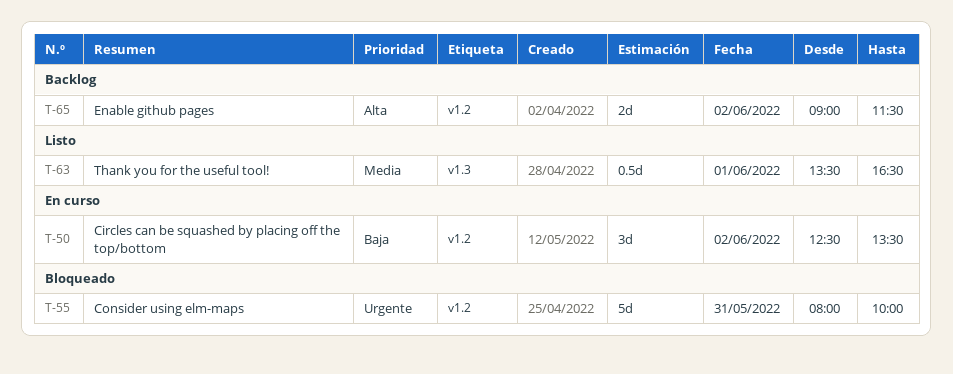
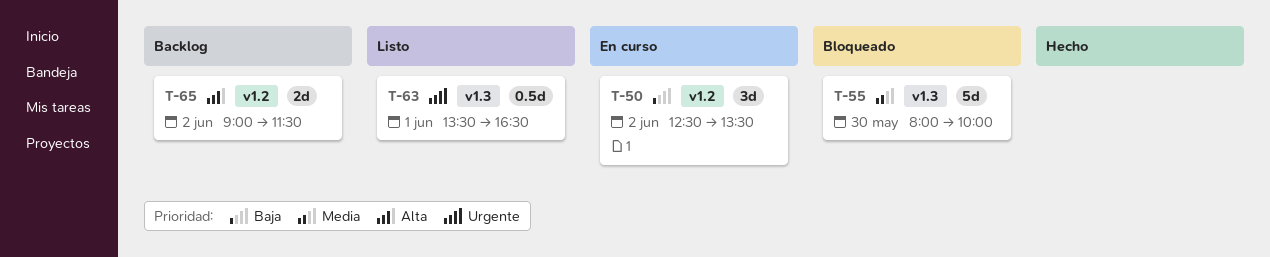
T-55, priority: Urgente -> Media
T-55, label: v1.2 -> v1.3
T-55, day: May 31 -> May 30
T-63, priority: Media -> Urgente

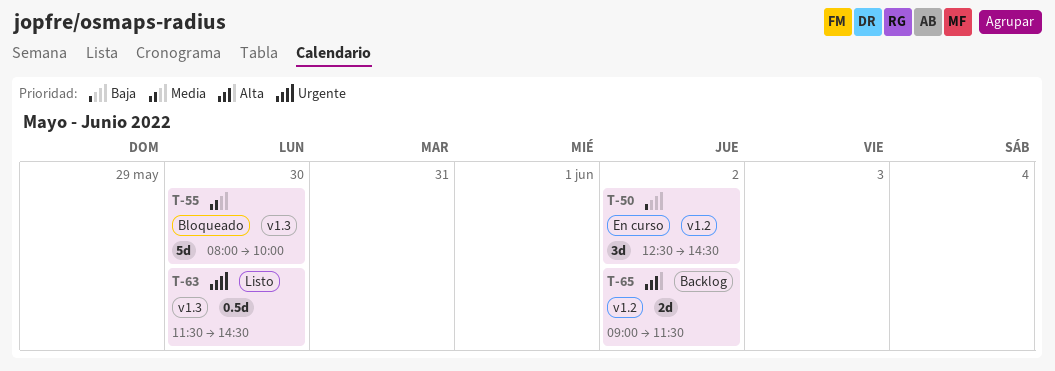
T-50, ends: 13:30 -> 14:30
T-63, day: Jun 1 -> May 30
T-63, begins: 13:30 -> 11:30
T-63, ends: 16:30 -> 14:30

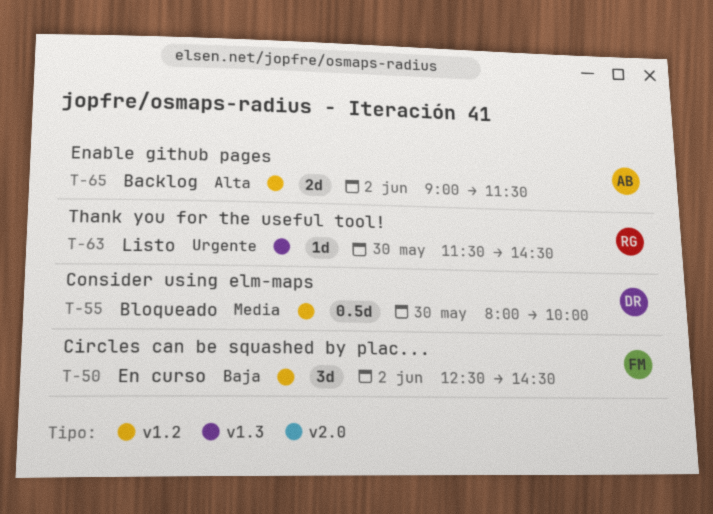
T-55, label: v1.3 -> v1.2
T-55, estimate: 5d -> 0.5d
T-63, estimate: 0.5d -> 1d

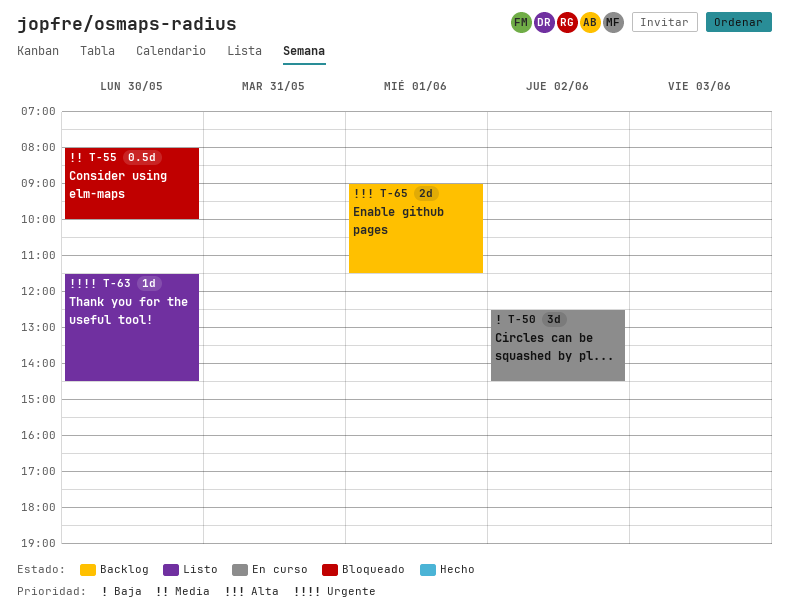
T-65, day: Jun 2 -> Jun 1

